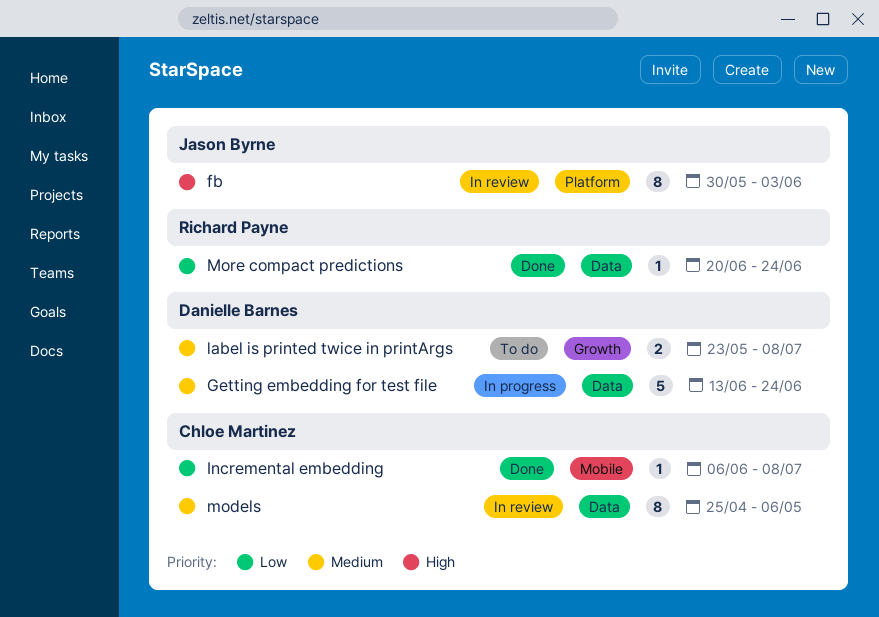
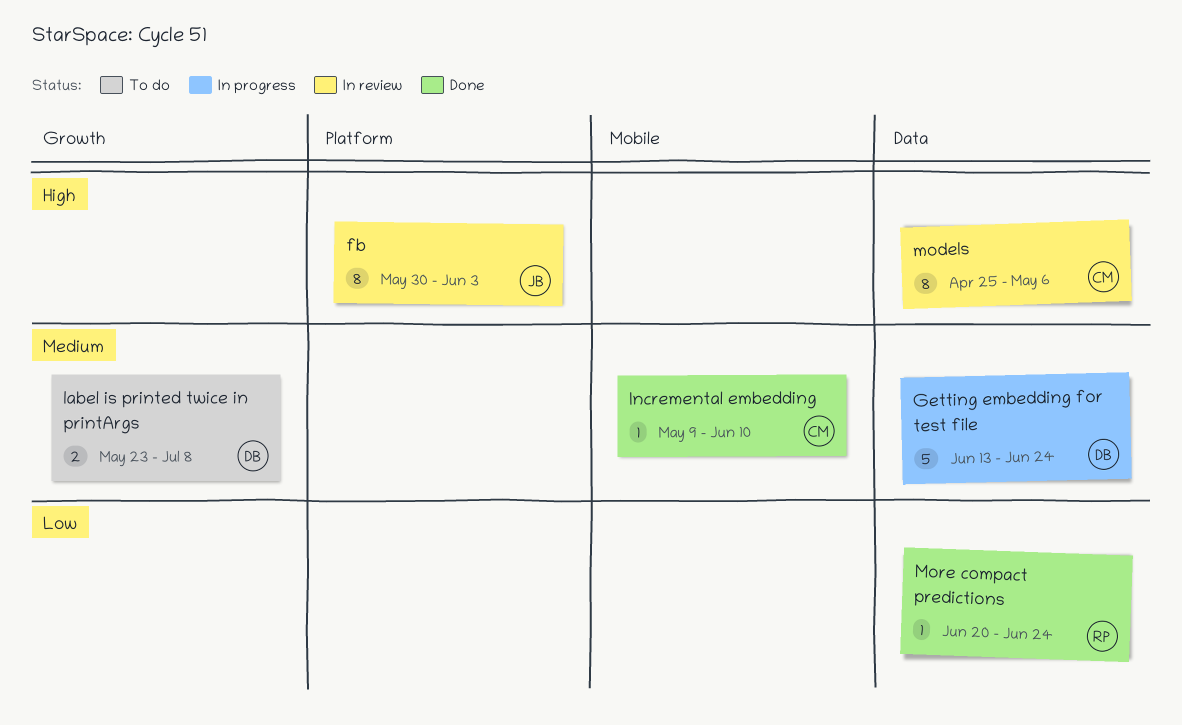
Incremental embedding, priority: Low -> Medium
Incremental embedding, start: Jun 6 -> May 9
Incremental embedding, due: Jul 8 -> Jun 10
models, priority: Medium -> High

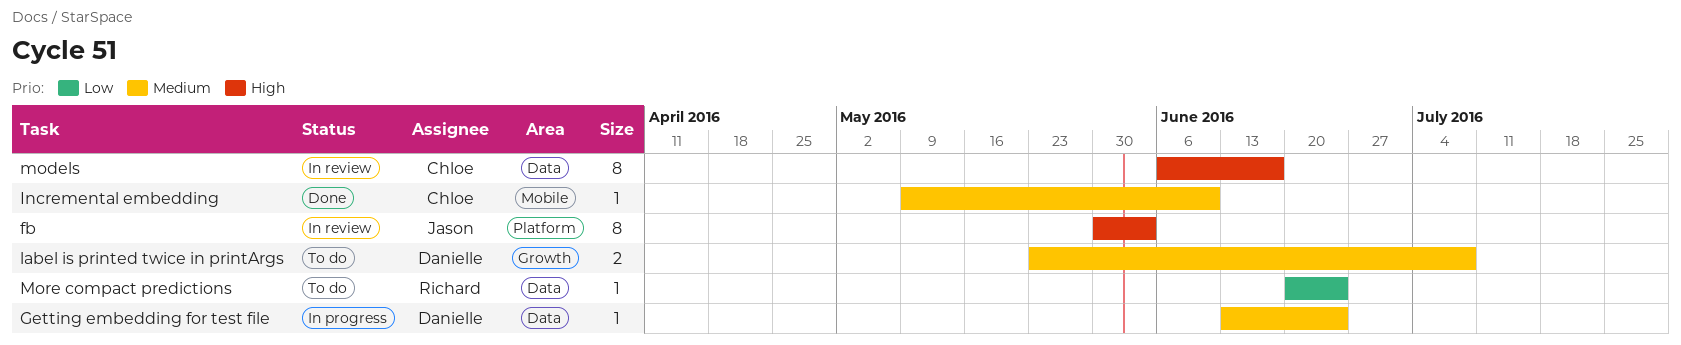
Getting embedding for test file, estimate: 5 -> 1
models, start: Apr 25 -> Jun 6
models, due: May 6 -> Jun 17
More compact predictions, status: Done -> To do

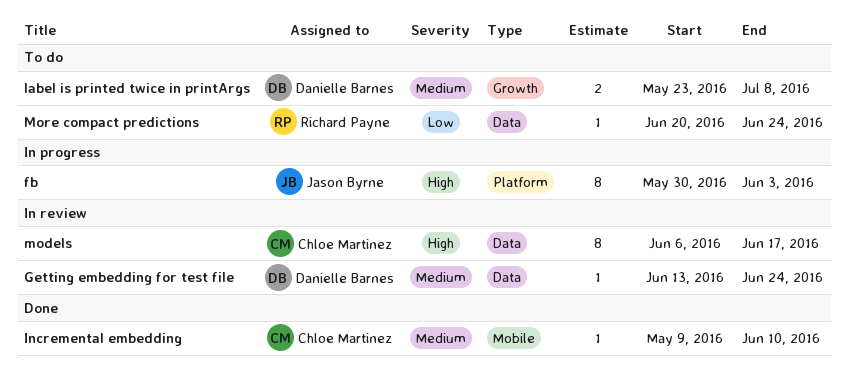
fb, status: In review -> In progress
Getting embedding for test file, status: In progress -> In review

